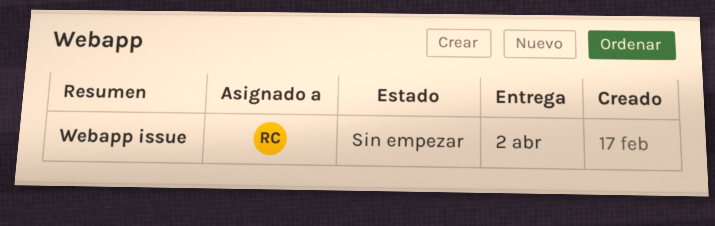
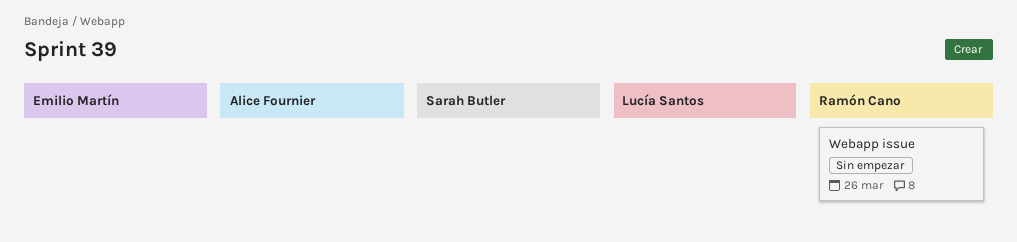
Webapp issue, due: Apr 2 -> Mar 26

